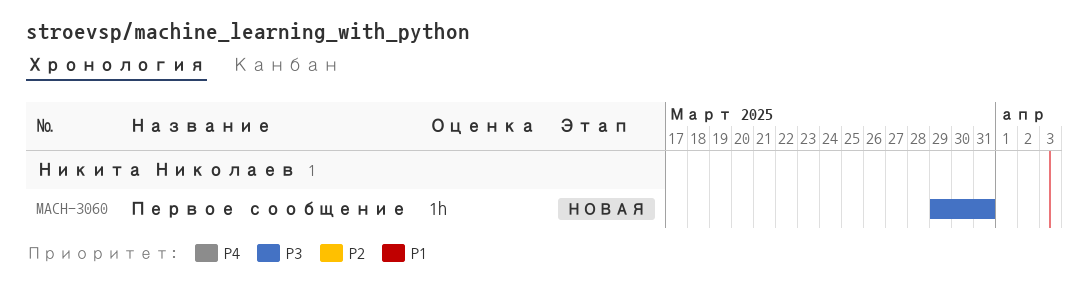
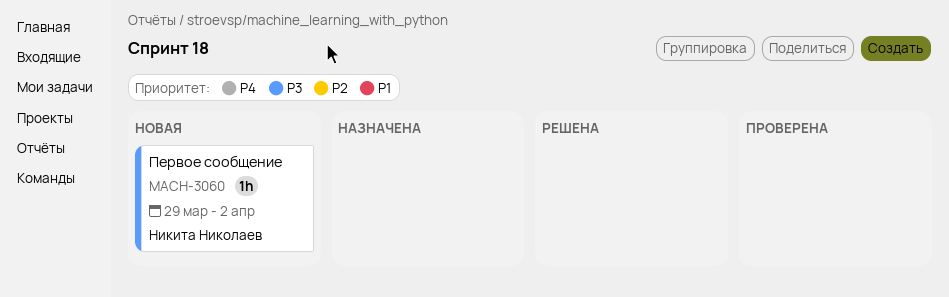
MACH-3060, due: Mar 31 -> Apr 2

